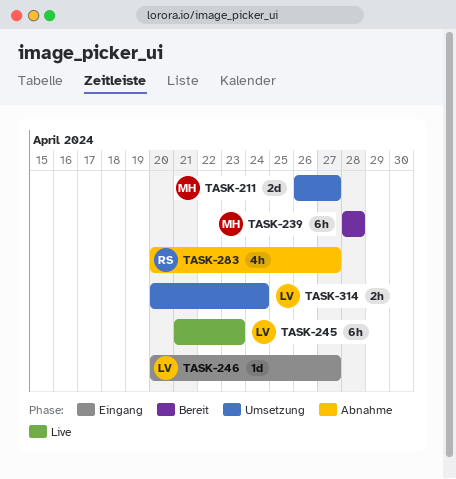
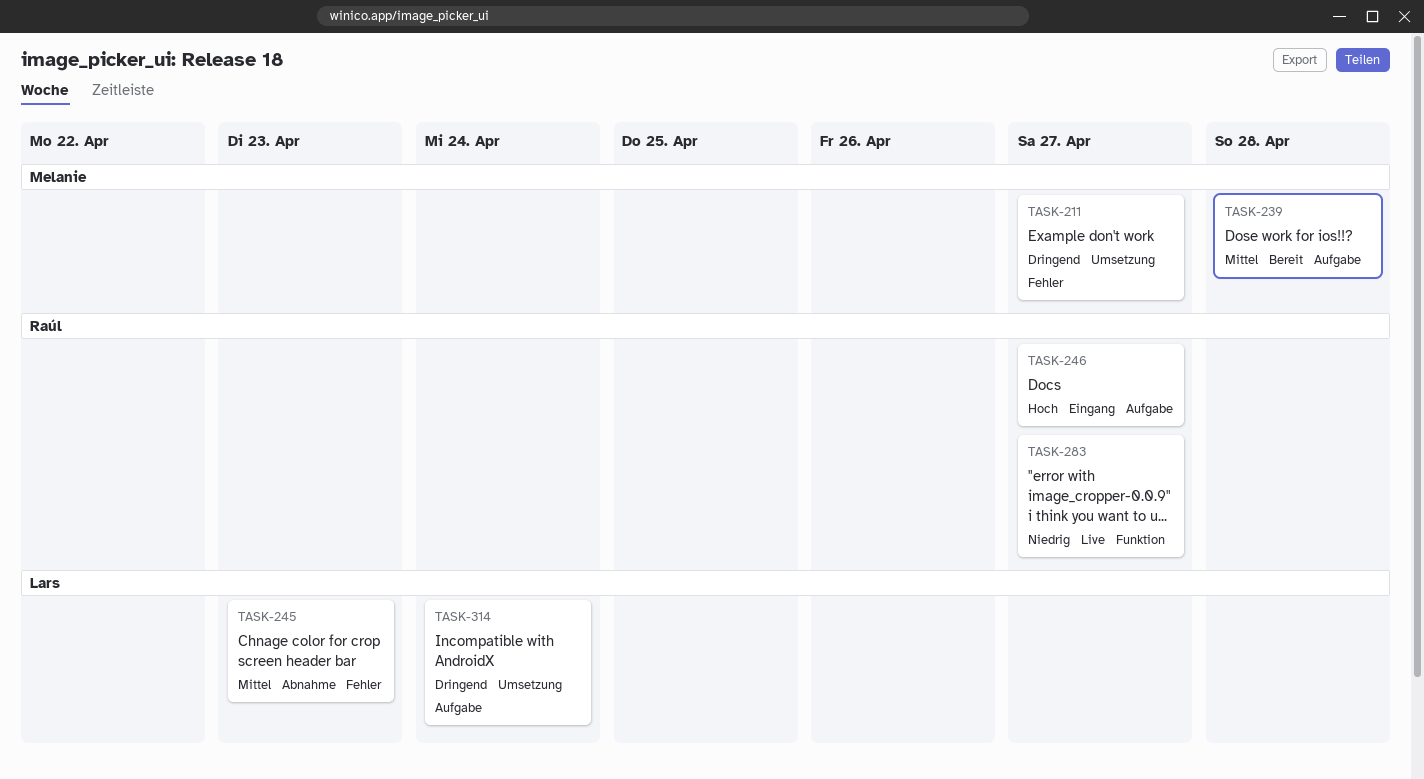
TASK-245, status: Live -> Abnahme
TASK-246, owner: Lars -> Raúl
TASK-283, status: Abnahme -> Live

